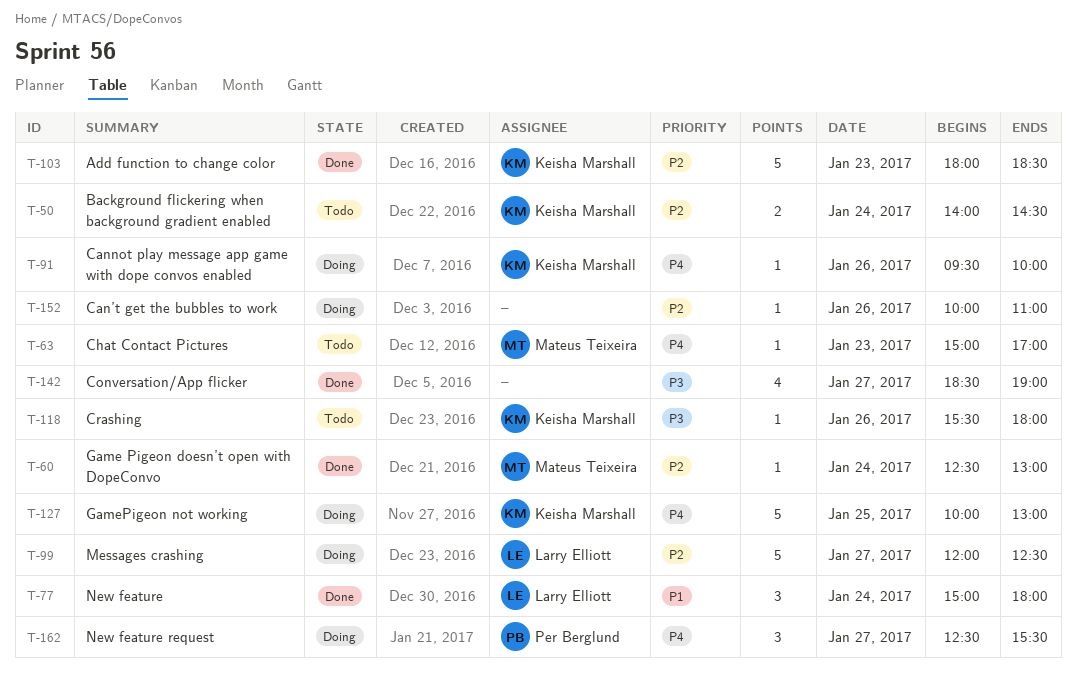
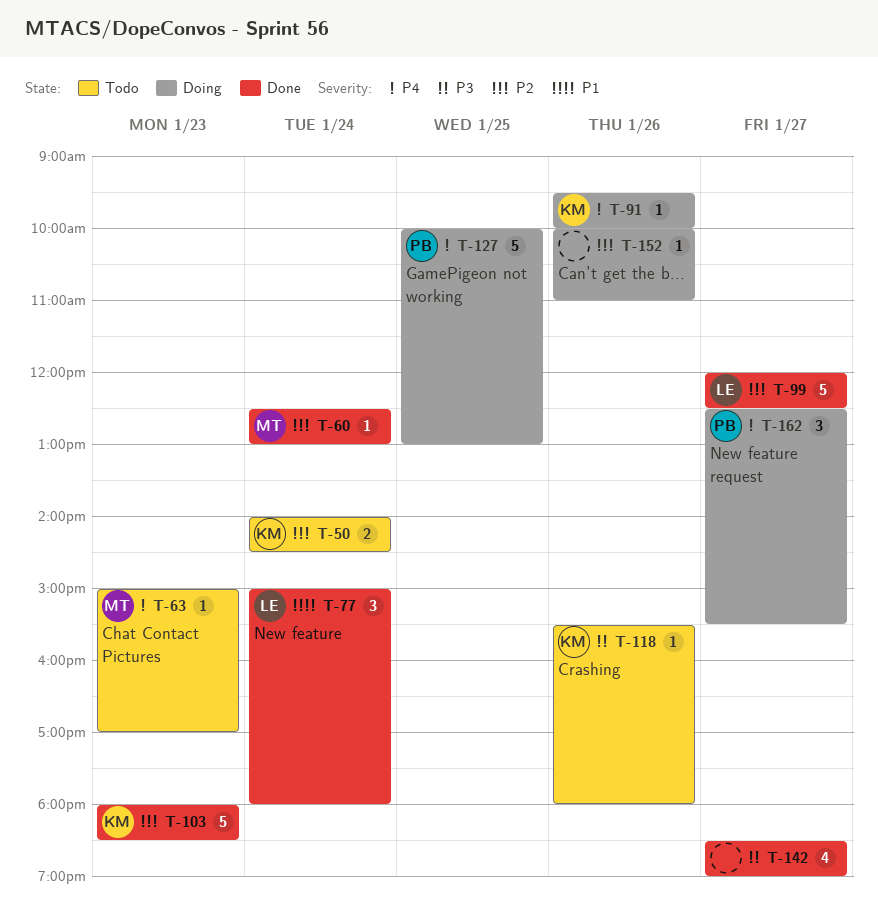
T-99, status: Doing -> Done
T-127, owner: Keisha Marshall -> Per Berglund

